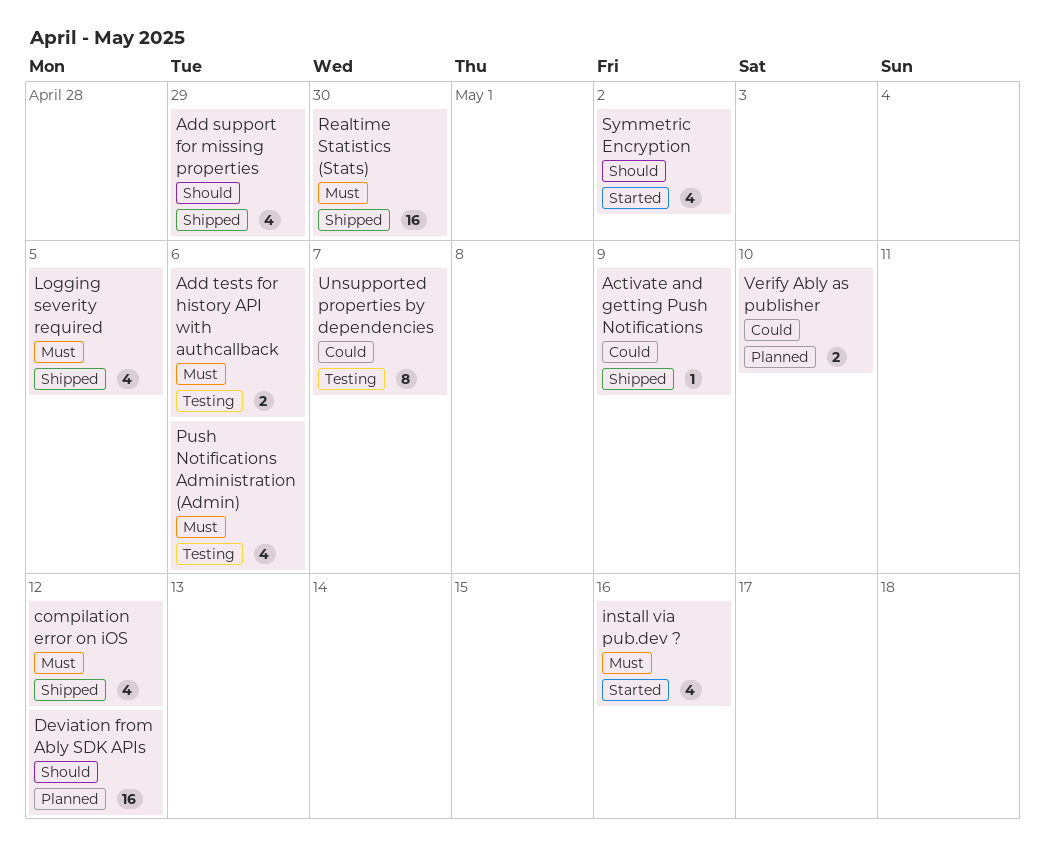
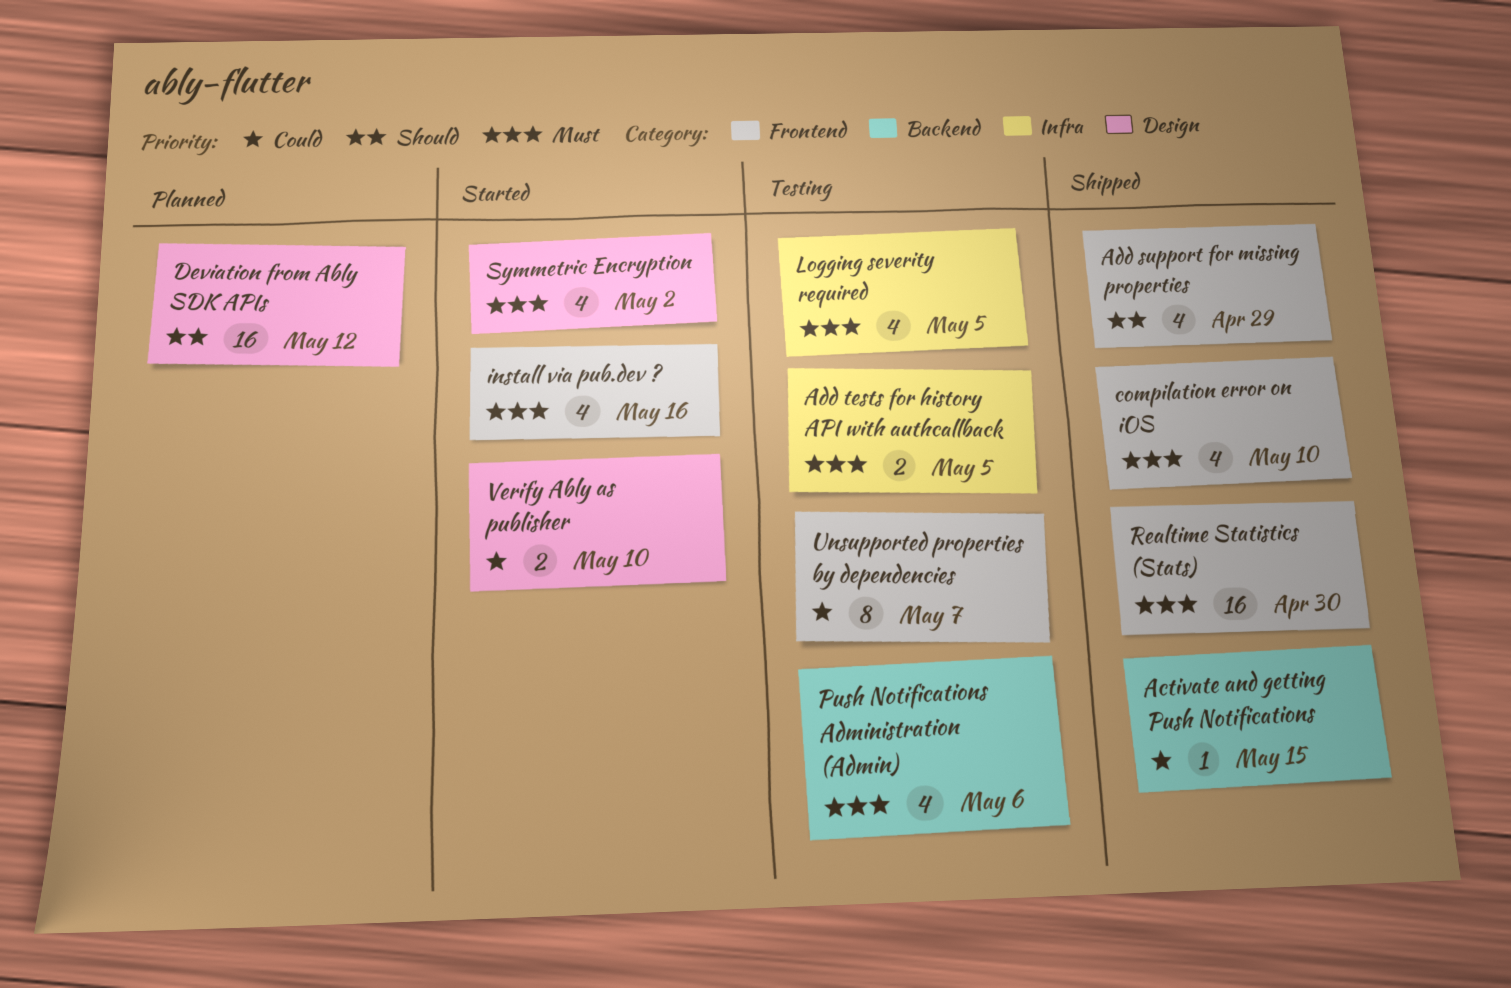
Activate and getting Push Notifications, due: May 9 -> May 15
Add tests for history API with authcallback, due: May 6 -> May 5
compilation error on iOS, due: May 12 -> May 10
Logging severity required, status: Shipped -> Testing
Symmetric Encryption, priority: Should -> Must
Verify Ably as publisher, status: Planned -> Started

